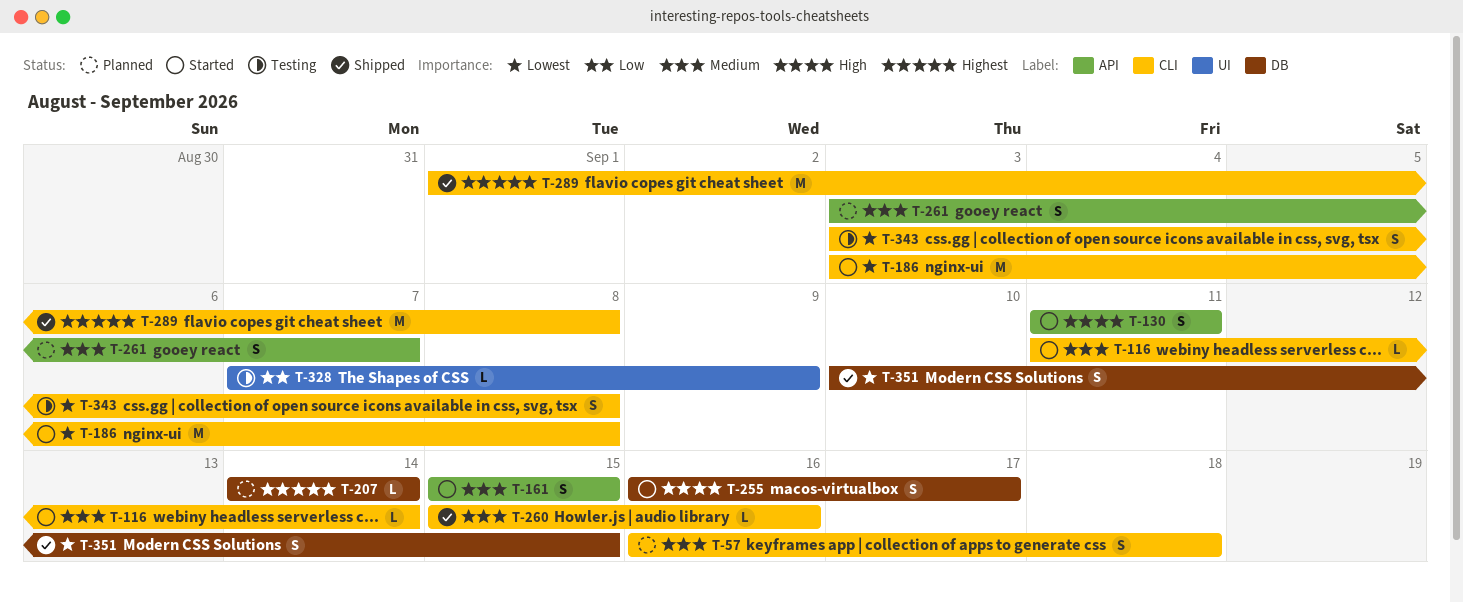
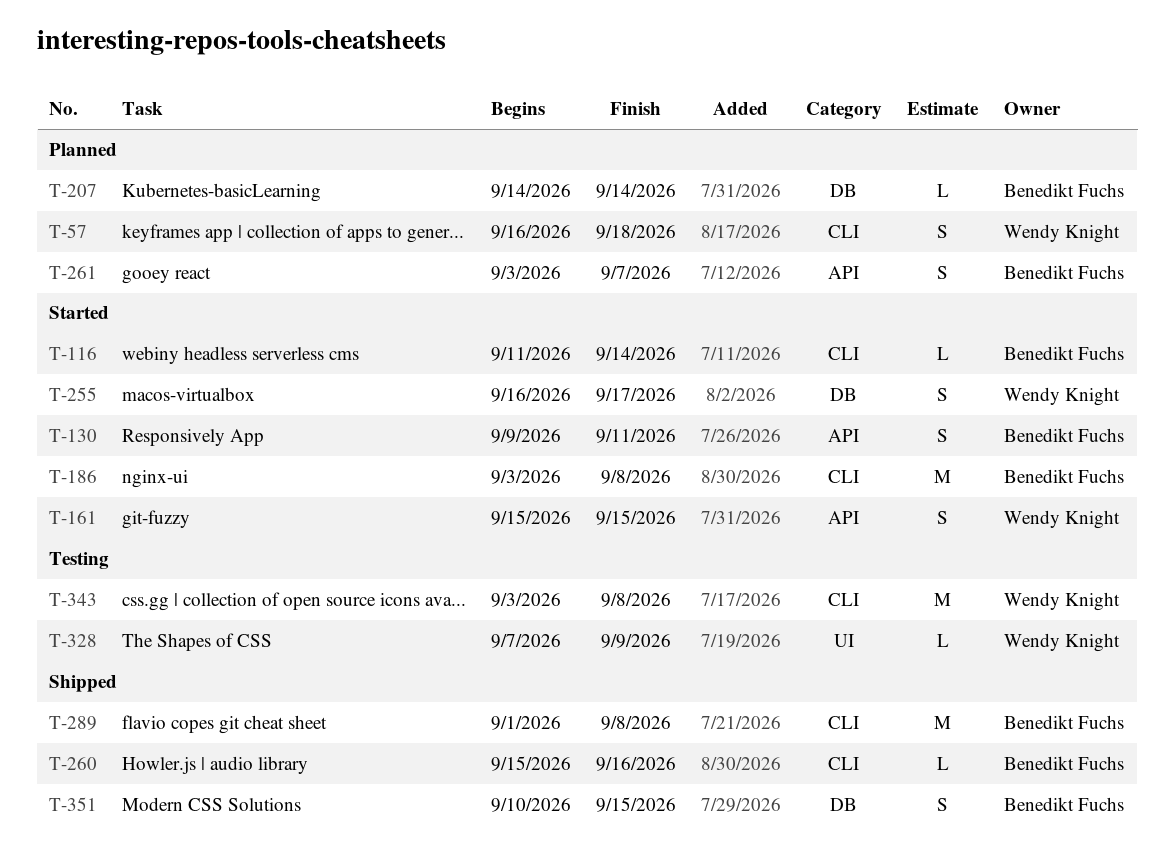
T-130, start: Sep 11 -> Sep 9
T-343, estimate: S -> M

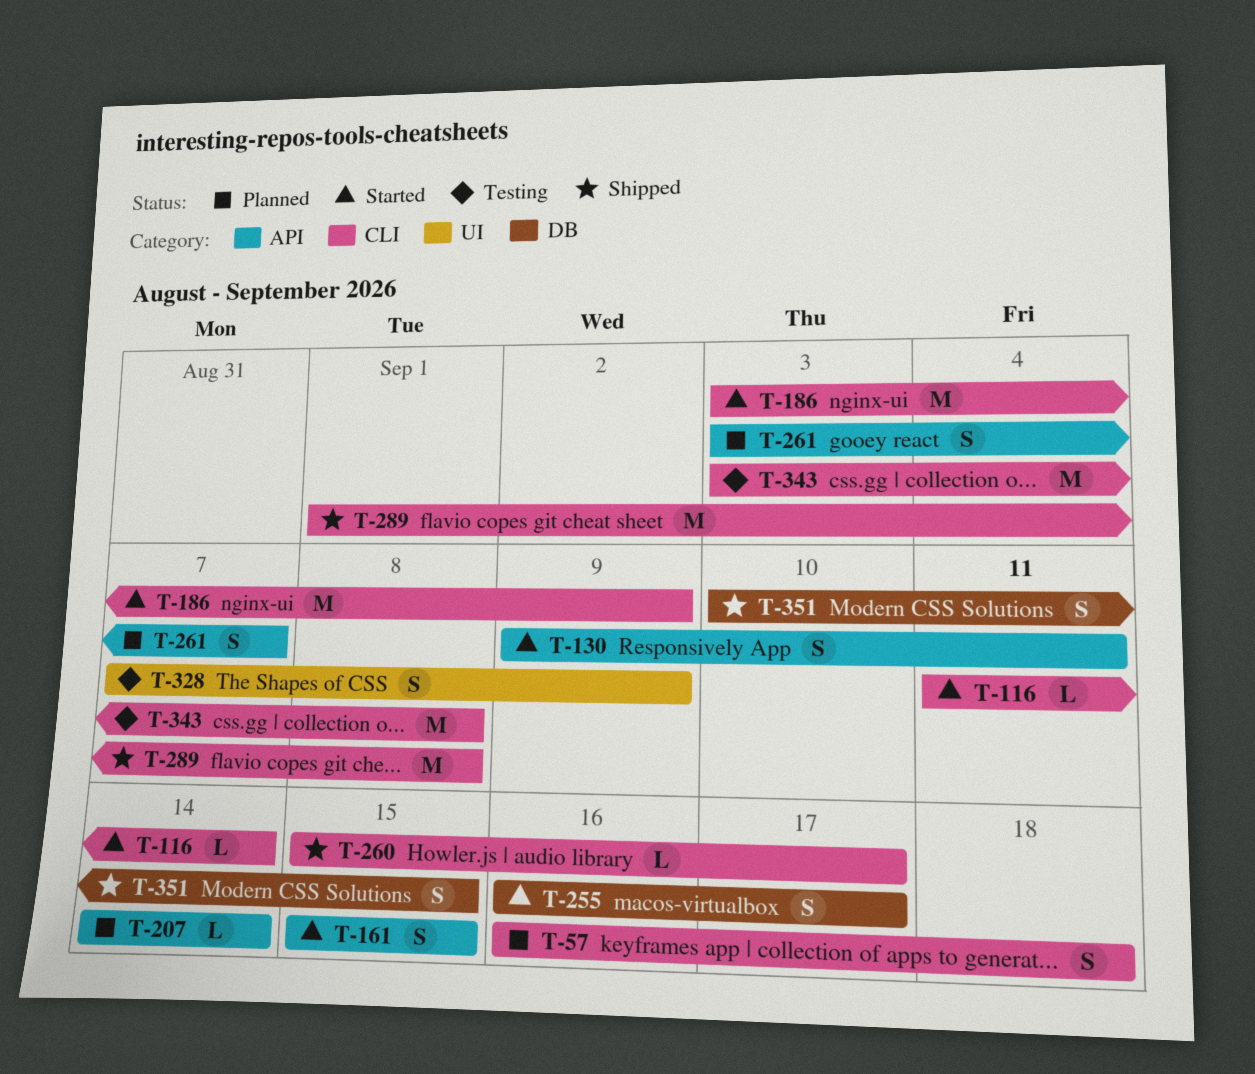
T-186, due: Sep 8 -> Sep 9
T-207, label: DB -> API
T-260, due: Sep 16 -> Sep 17
T-328, estimate: L -> S

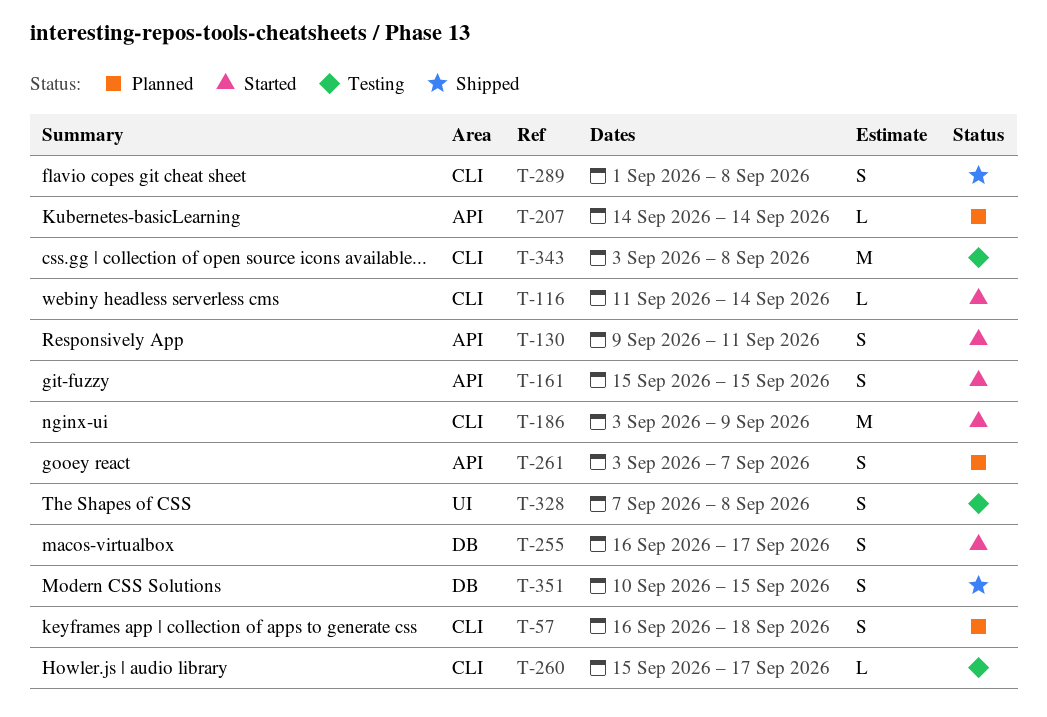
T-260, status: Shipped -> Testing
T-289, estimate: M -> S
T-328, due: Sep 9 -> Sep 8

